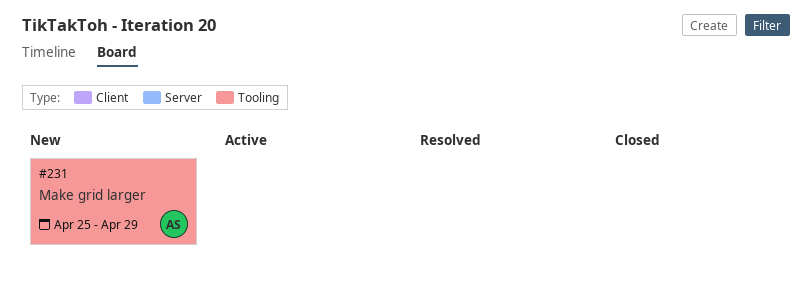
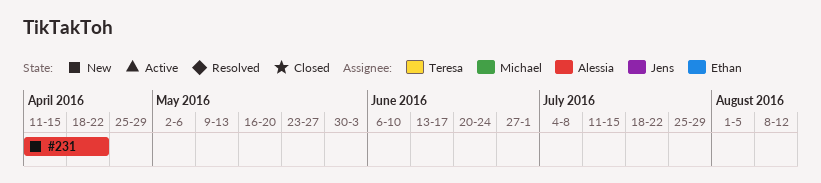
#231, start: Apr 25 -> Apr 11
#231, due: Apr 29 -> Apr 22

